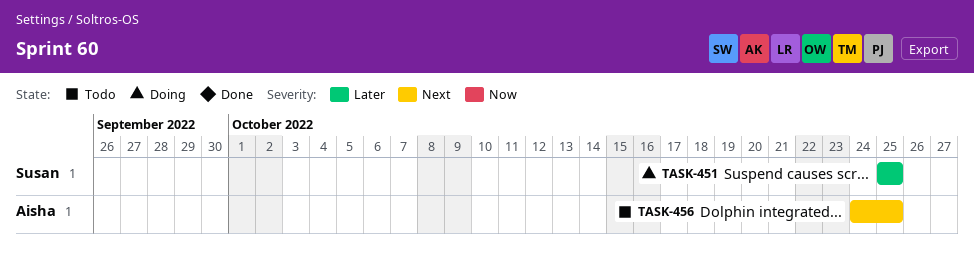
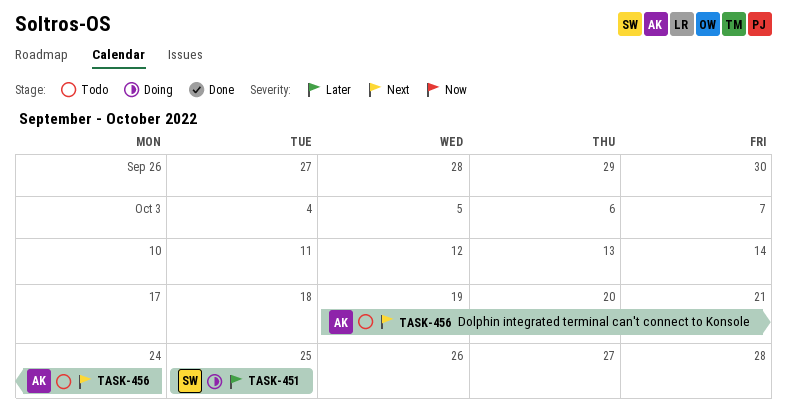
TASK-456, start: Oct 24 -> Oct 19
TASK-456, due: Oct 25 -> Oct 24

